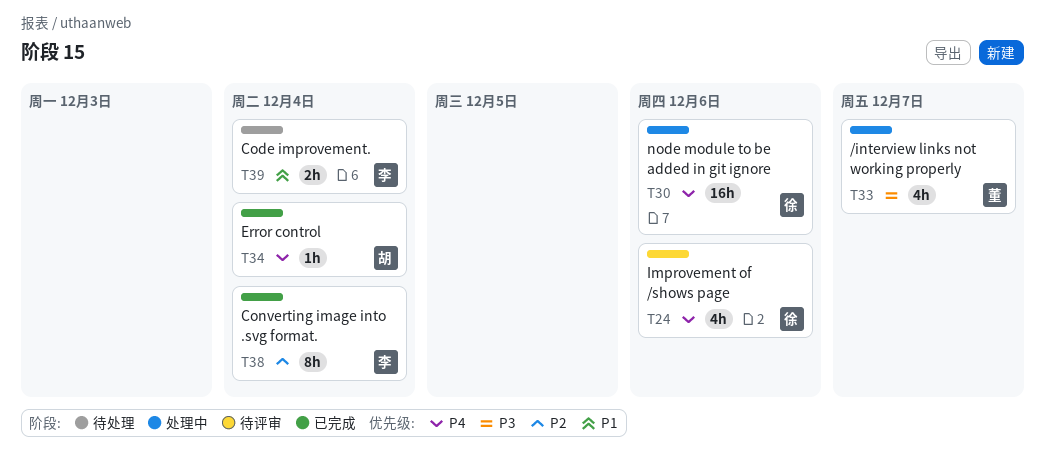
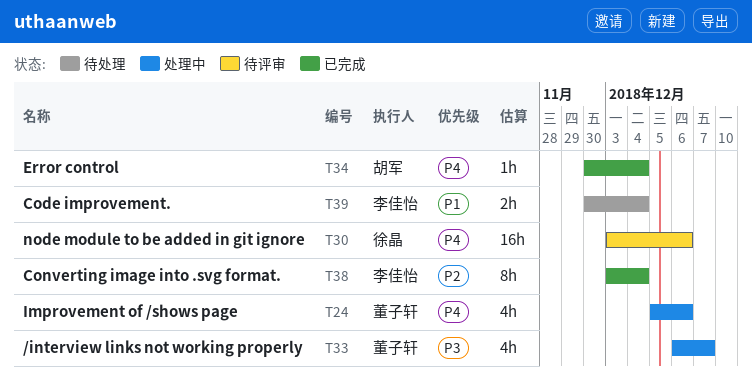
T24, status: 待评审 -> 处理中
T24, owner: 徐晶 -> 董子轩
T30, status: 处理中 -> 待评审

